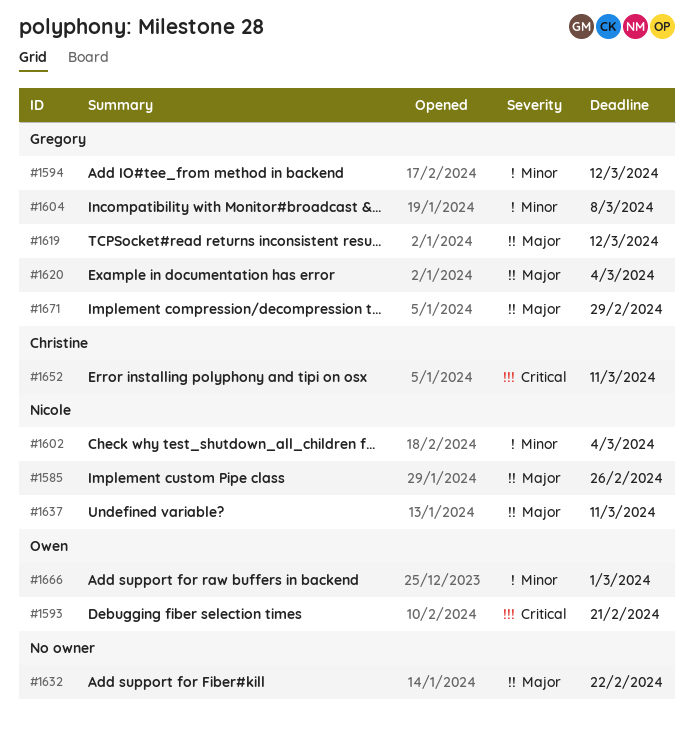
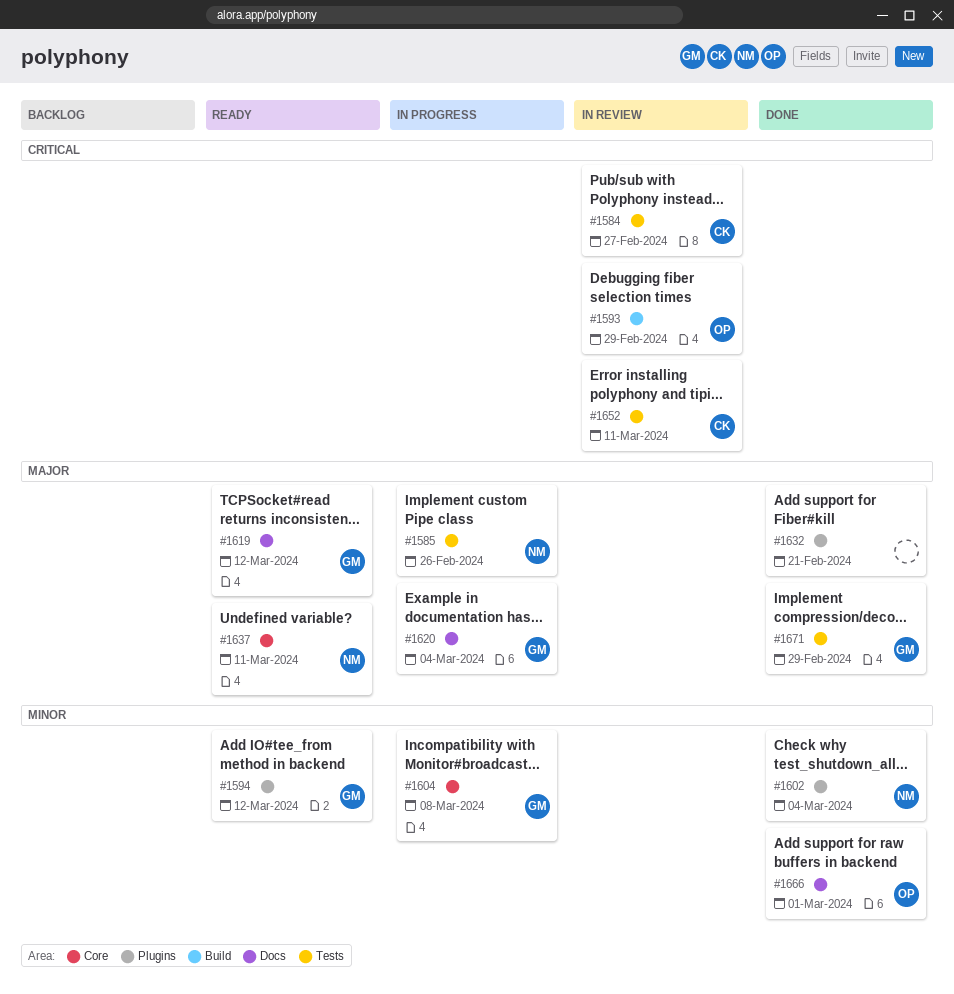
#1584: none -> present
#1593, due: Feb 21 -> Feb 29
#1632, due: Feb 22 -> Feb 21

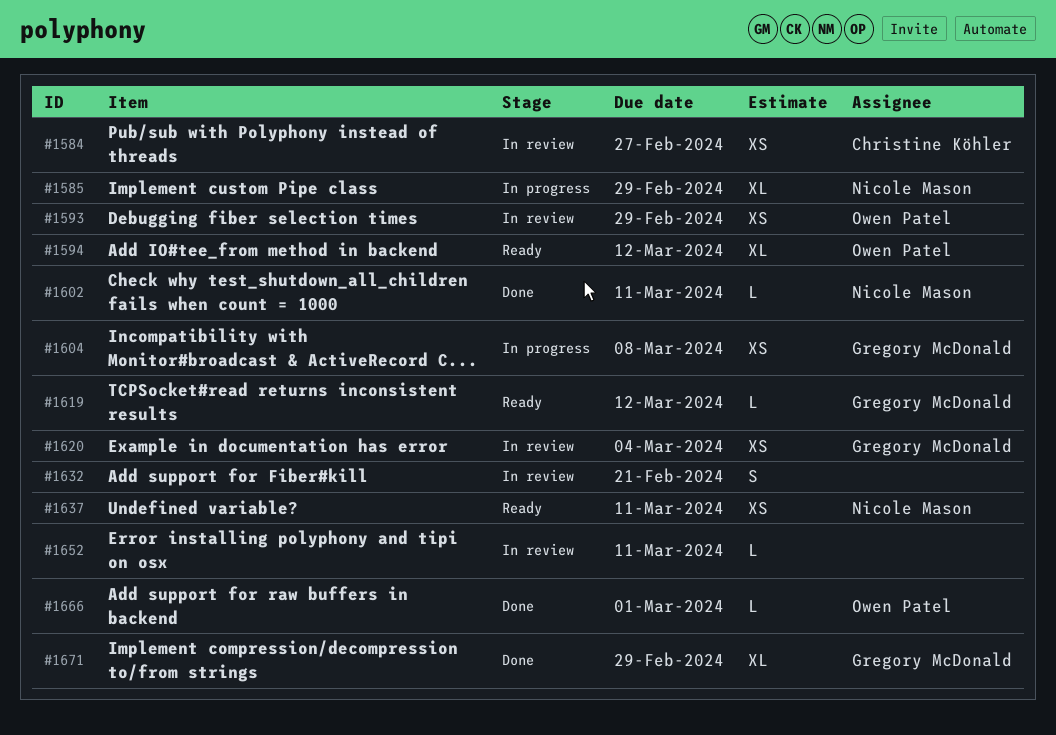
#1585, due: Feb 26 -> Feb 29
#1594, owner: Gregory McDonald -> Owen Patel
#1602, due: Mar 4 -> Mar 11
#1620, status: In progress -> In review
#1632, status: Done -> In review
#1652, owner: Christine Köhler -> none

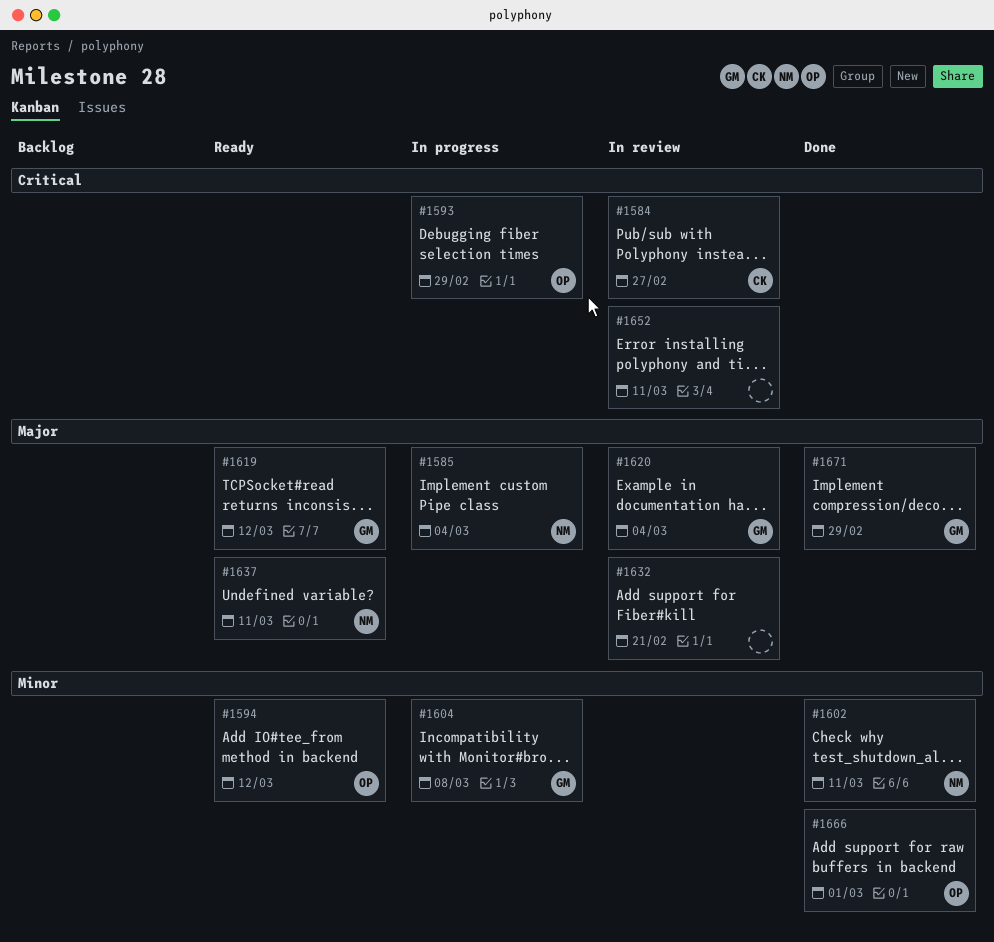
#1585, due: Feb 29 -> Mar 4
#1593, status: In review -> In progress

